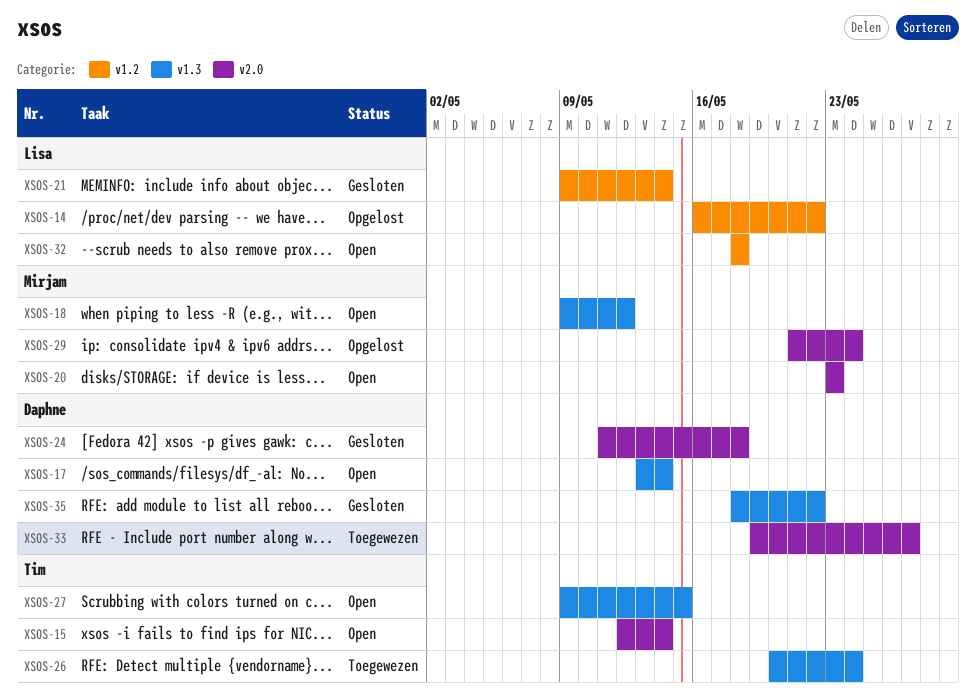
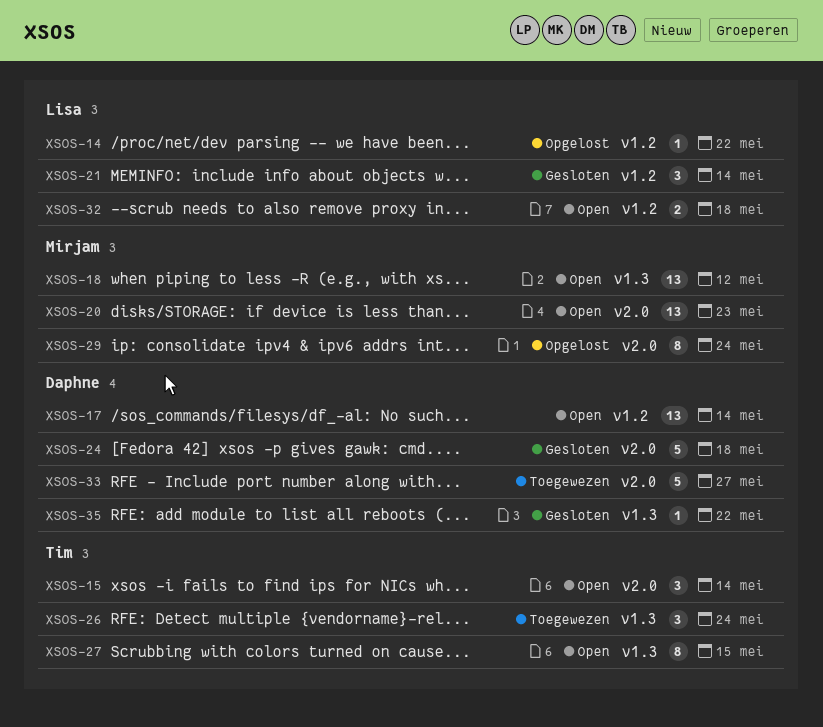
XSOS-17, label: v1.3 -> v1.2

